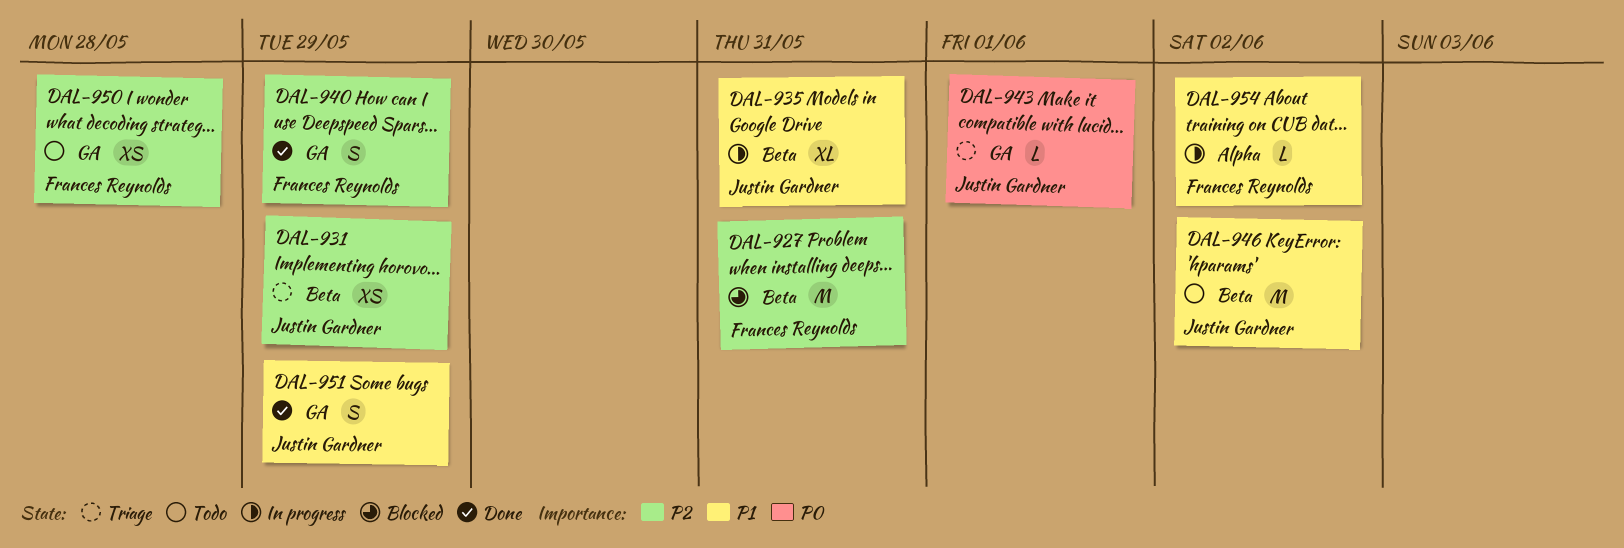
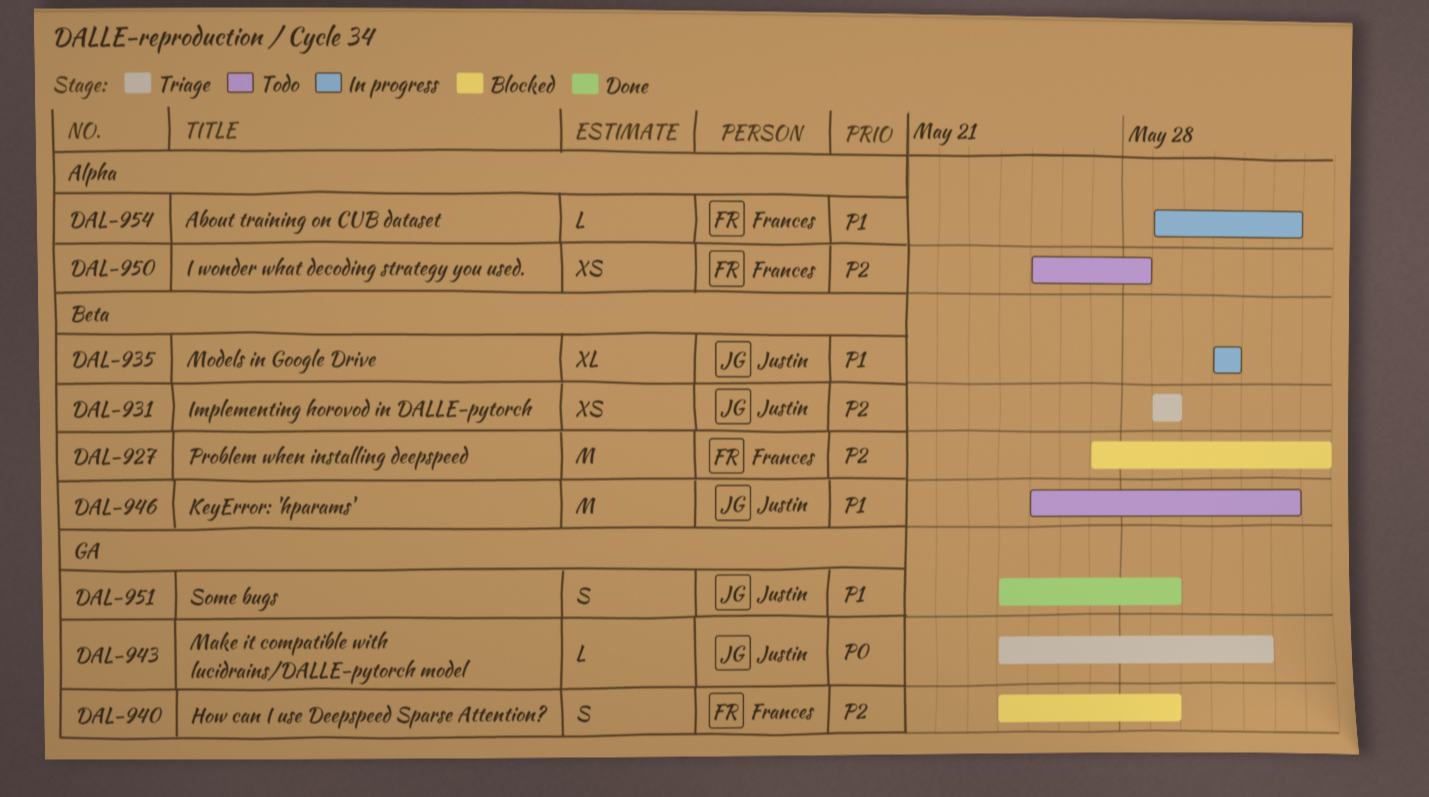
DAL-927, due: May 31 -> Jun 3
DAL-940, status: Done -> Blocked
DAL-950, label: GA -> Alpha

